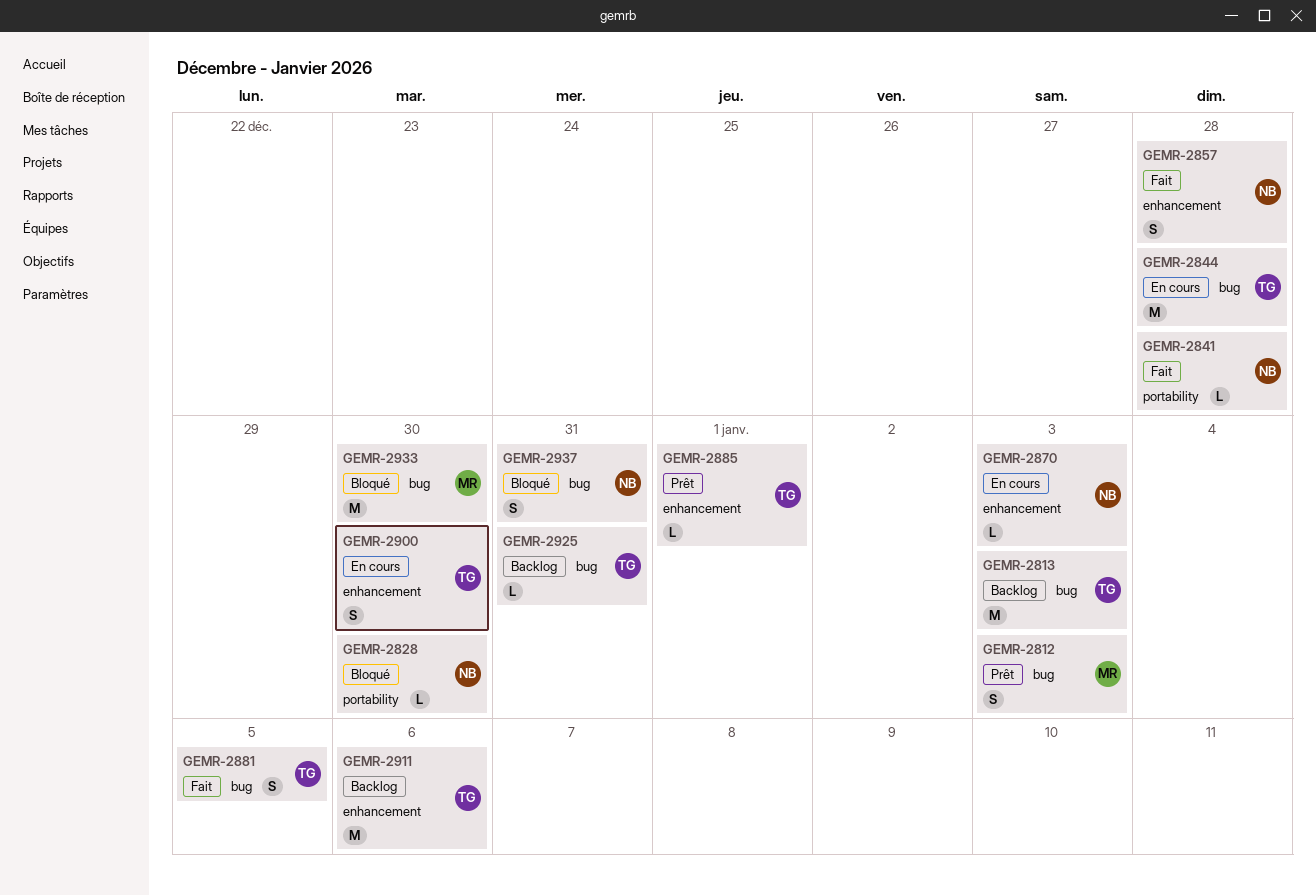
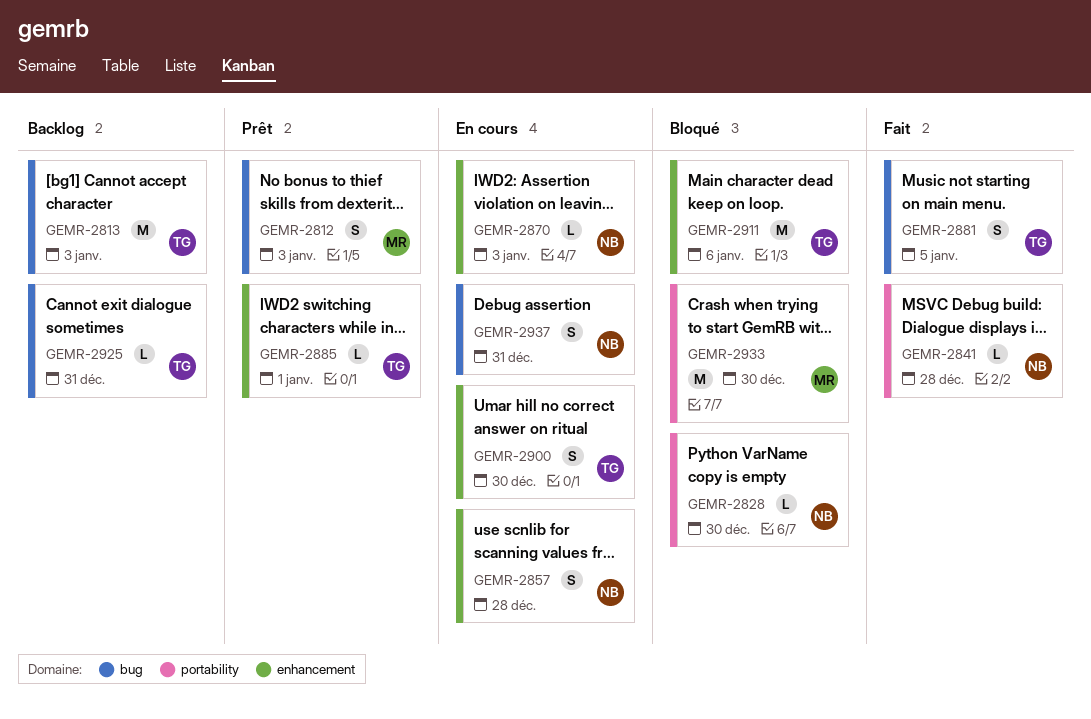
GEMR-2844: present -> none
GEMR-2857, status: Fait -> En cours
GEMR-2911, status: Backlog -> Bloqué
GEMR-2933, label: bug -> portability
GEMR-2937, status: Bloqué -> En cours

